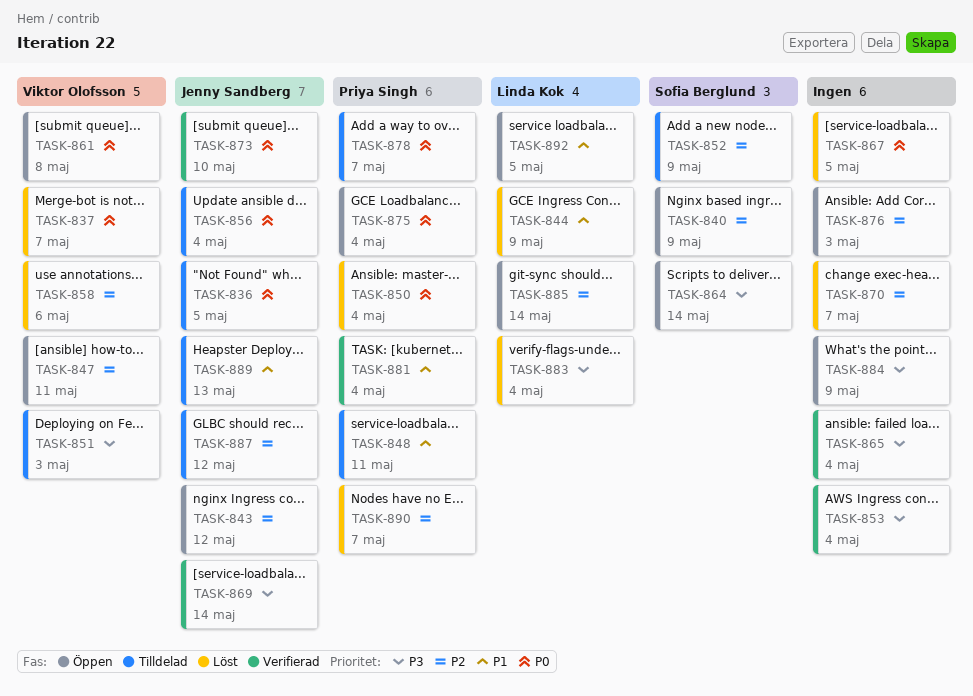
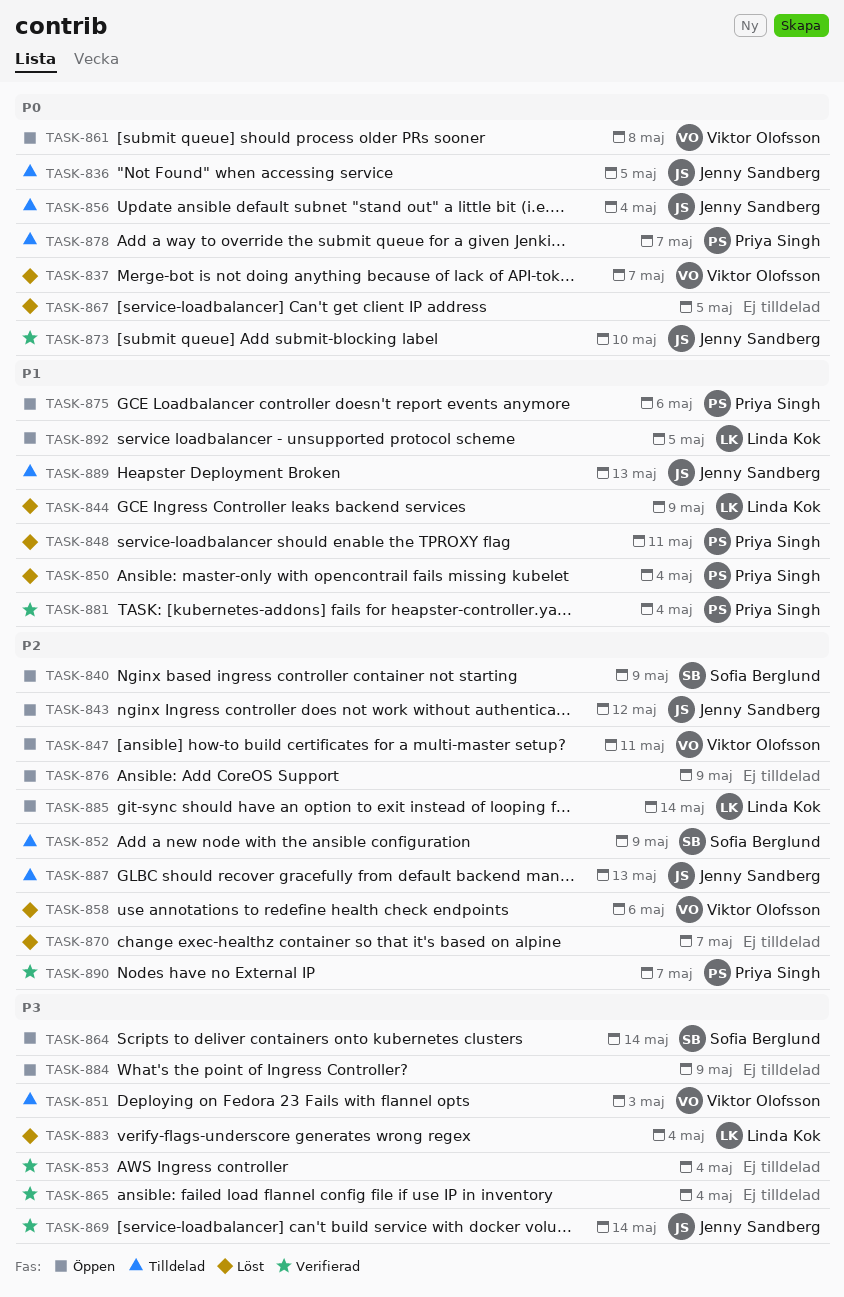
TASK-848, status: Tilldelad -> Löst
TASK-850, priority: P0 -> P1
TASK-875, priority: P0 -> P1
TASK-875, due: May 4 -> May 6
TASK-876, due: May 3 -> May 9
TASK-887, due: May 12 -> May 13
TASK-890, status: Löst -> Verifierad

